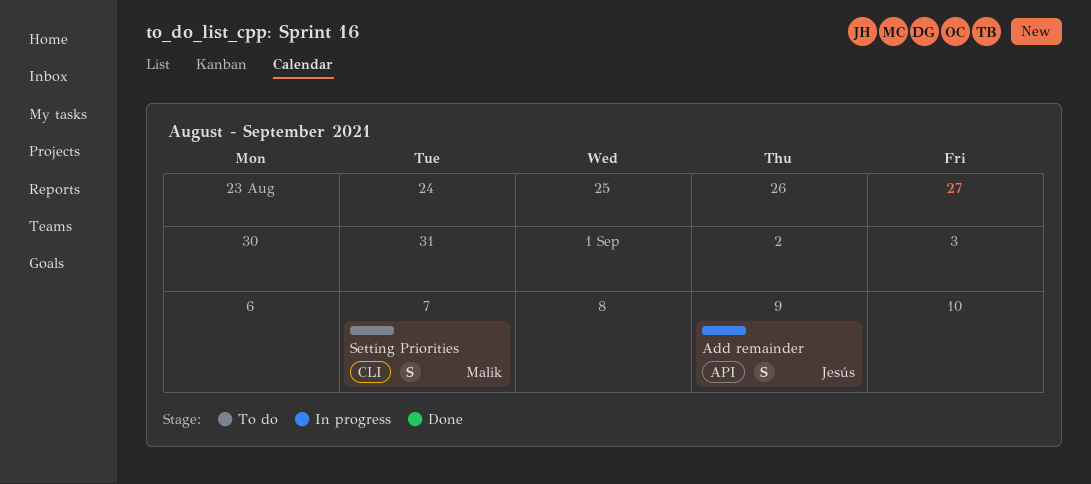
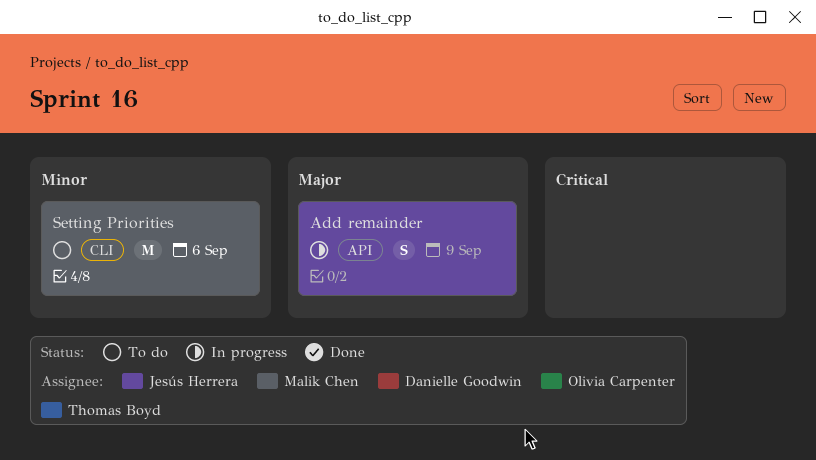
Setting Priorities, estimate: S -> M
Setting Priorities, due: Sep 7 -> Sep 6

